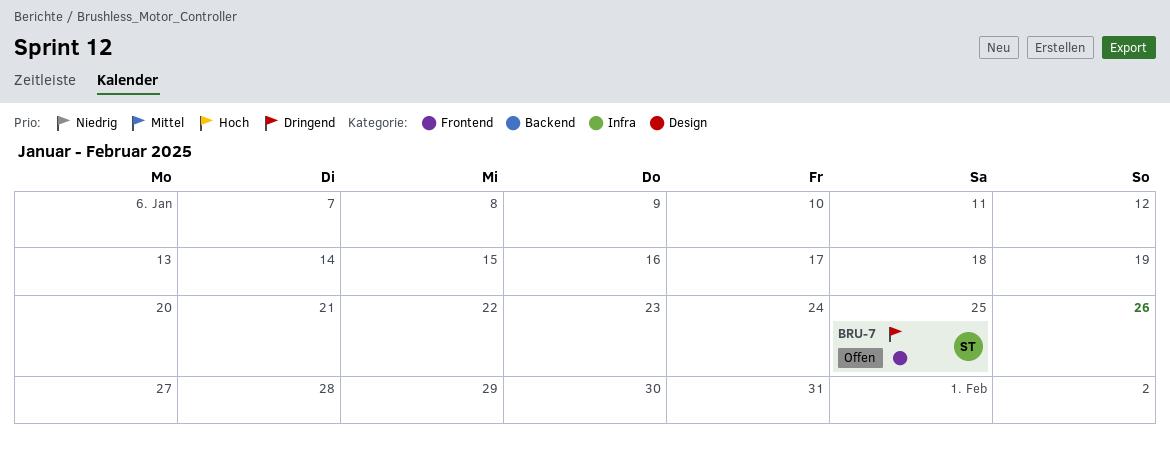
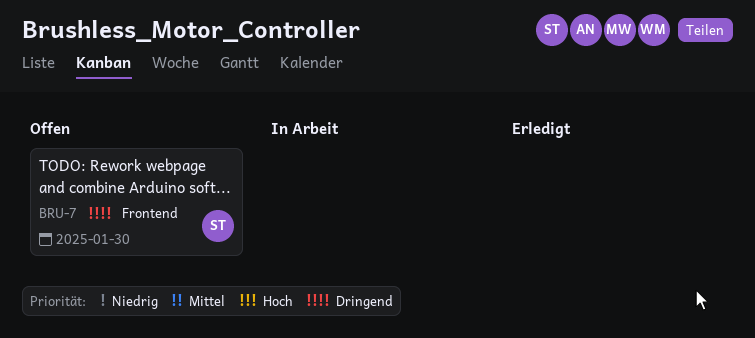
BRU-7, due: Jan 25 -> Jan 30

